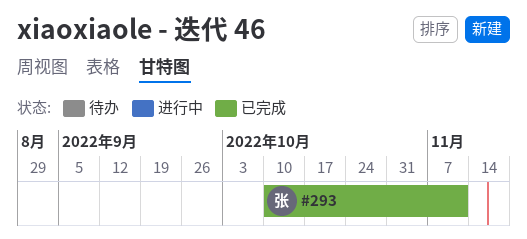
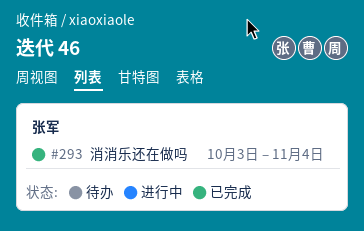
#293, start: Oct 10 -> Oct 3
#293, due: Nov 11 -> Nov 4

